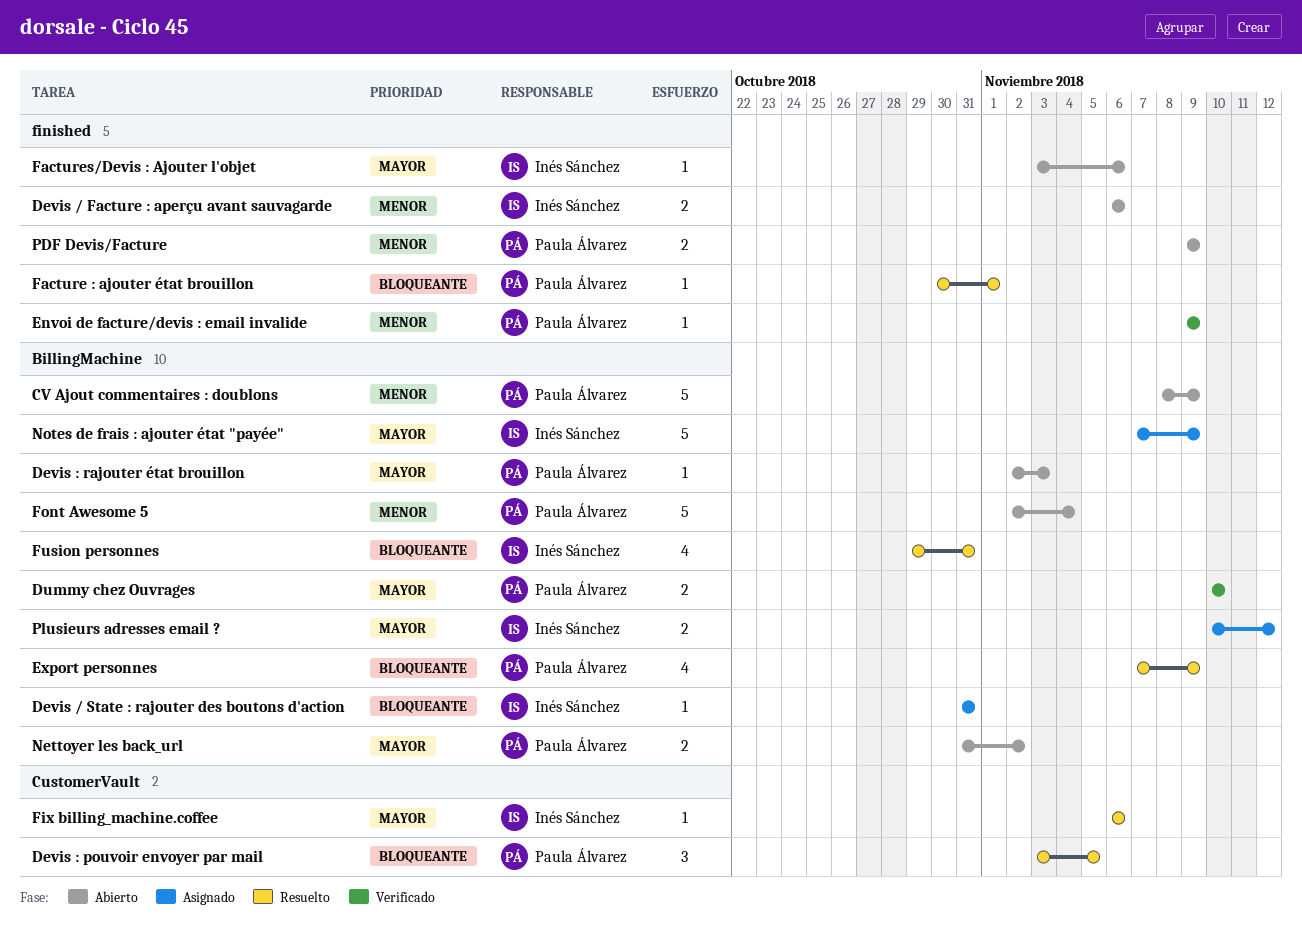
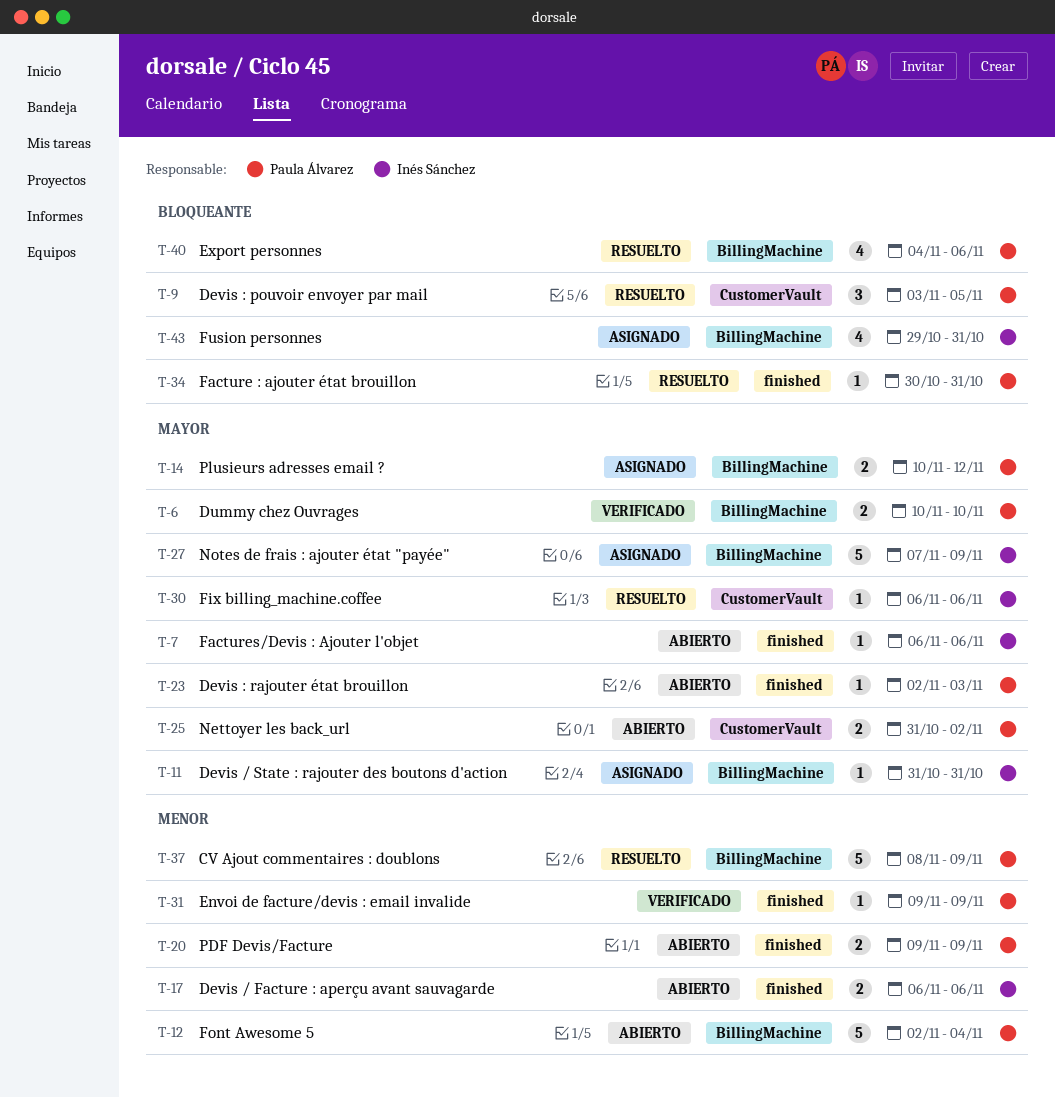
CV Ajout commentaires : doublons, status: Abierto -> Resuelto
Devis / State : rajouter des boutons d'action, priority: Bloqueante -> Mayor
Devis : rajouter état brouillon, label: BillingMachine -> finished
Export personnes, start: Nov 7 -> Nov 4
Export personnes, due: Nov 9 -> Nov 6
Facture : ajouter état brouillon, due: Nov 1 -> Oct 31
Factures/Devis : Ajouter l'objet, start: Nov 3 -> Nov 6
Fusion personnes, status: Resuelto -> Asignado
Nettoyer les back_url, label: BillingMachine -> CustomerVault
Plusieurs adresses email ?, owner: Inés Sánchez -> Paula Álvarez

